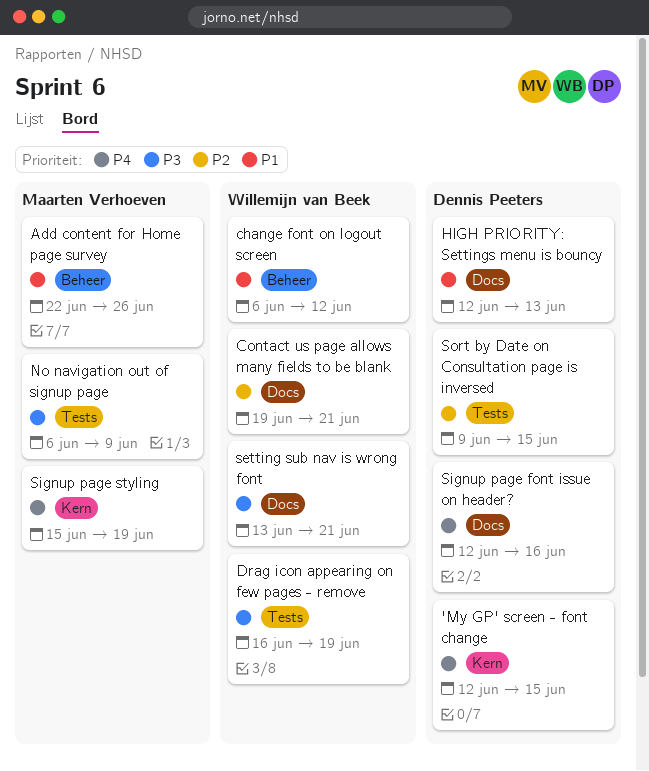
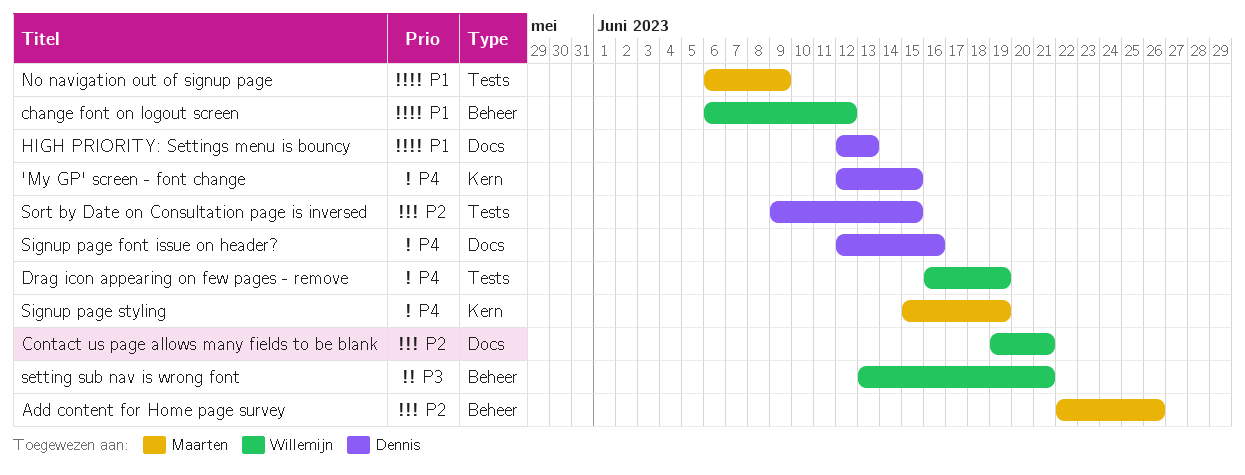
Add content for Home page survey, priority: P1 -> P2
Drag icon appearing on few pages - remove, priority: P3 -> P4
No navigation out of signup page, priority: P3 -> P1
setting sub nav is wrong font, label: Docs -> Beheer

